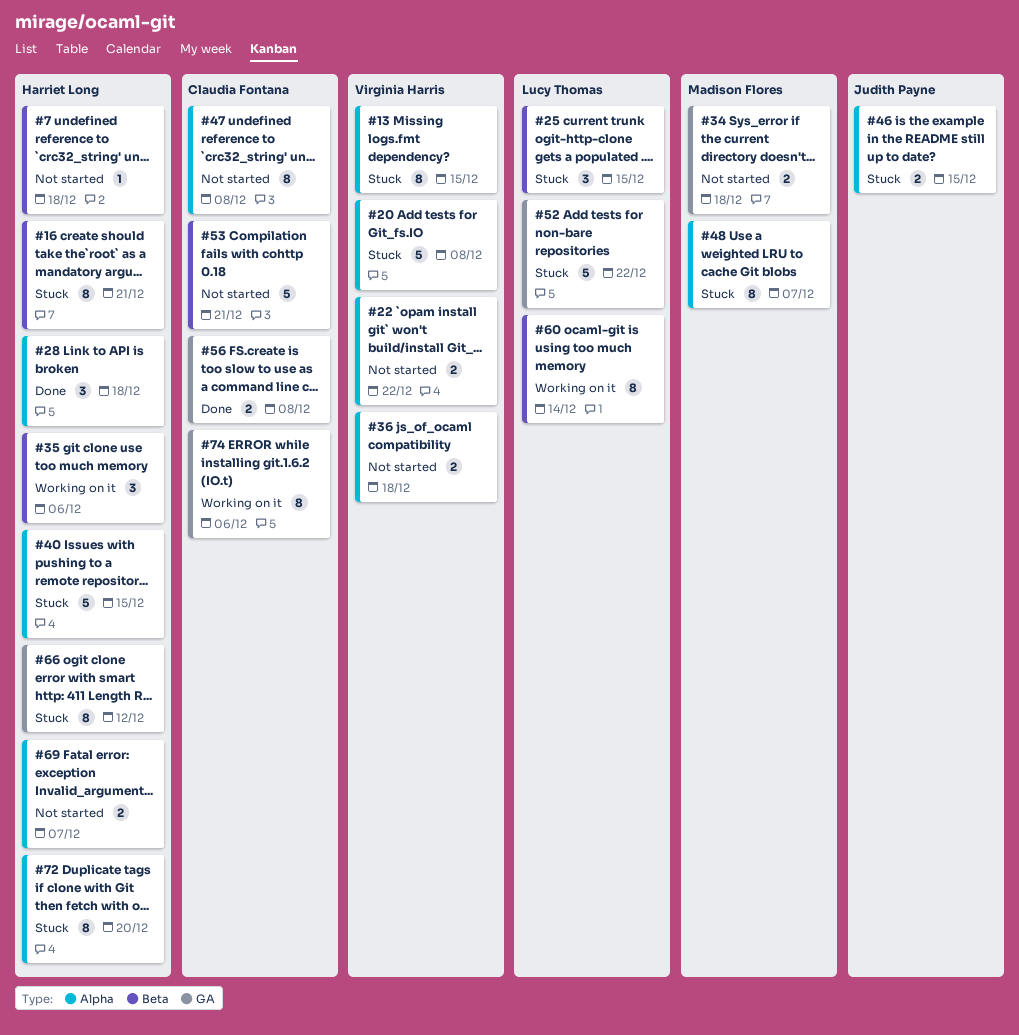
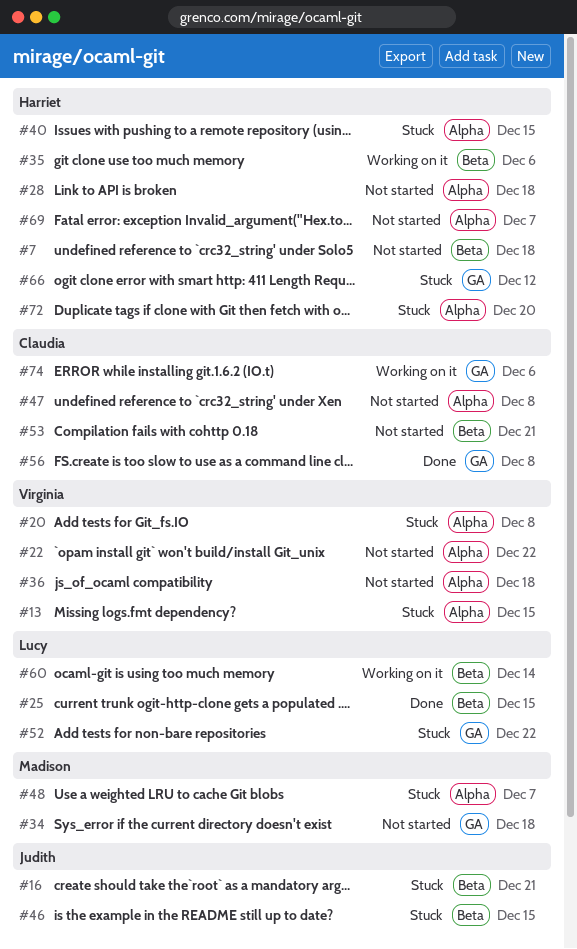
#16, owner: Harriet Long -> Judith Payne
#25, status: Stuck -> Done
#28, status: Done -> Not started
#46, label: Alpha -> Beta

